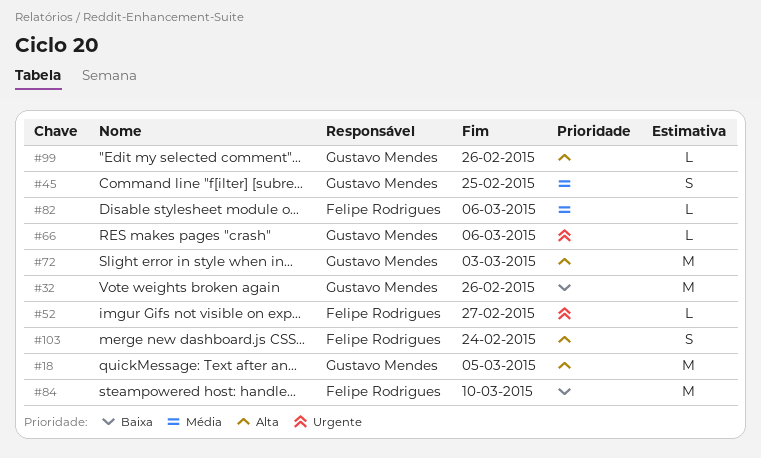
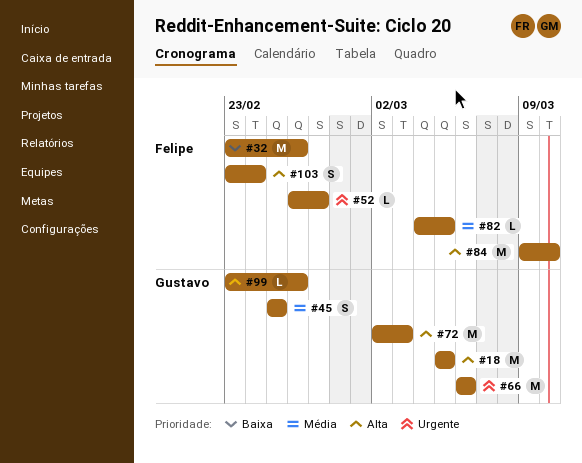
#32, owner: Gustavo Mendes -> Felipe Rodrigues
#66, estimate: L -> M
#82, due: Mar 6 -> Mar 5
#84, priority: Baixa -> Alta

